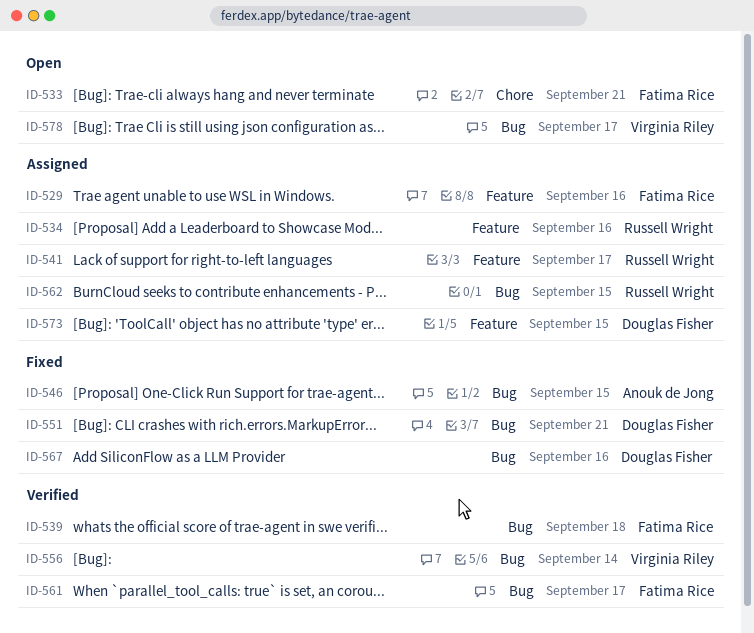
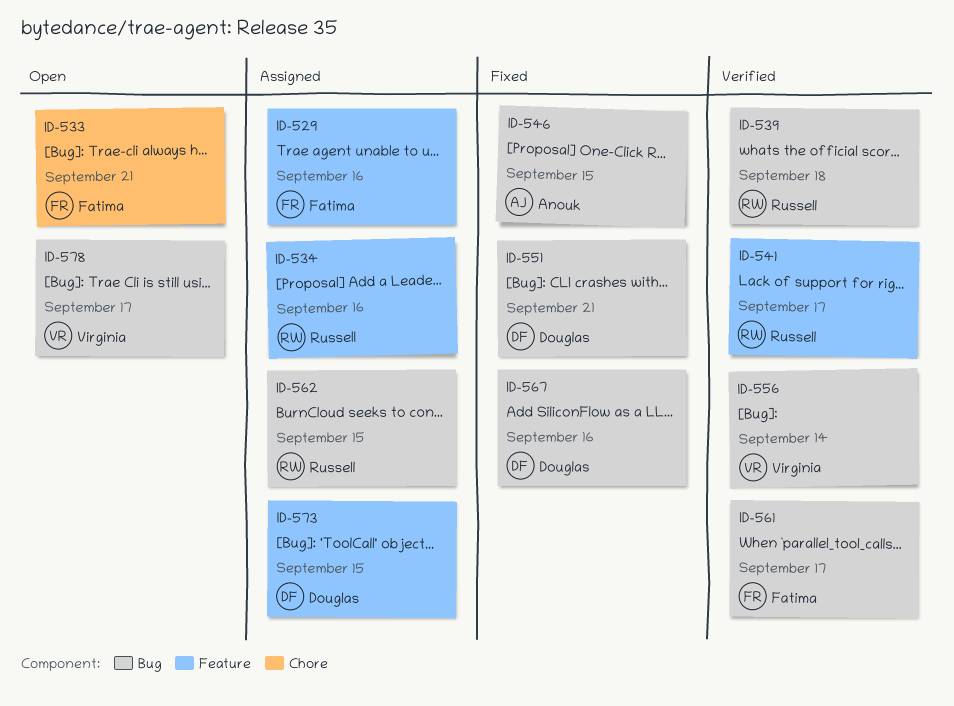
ID-539, owner: Fatima Rice -> Russell Wright
ID-541, status: Assigned -> Verified

